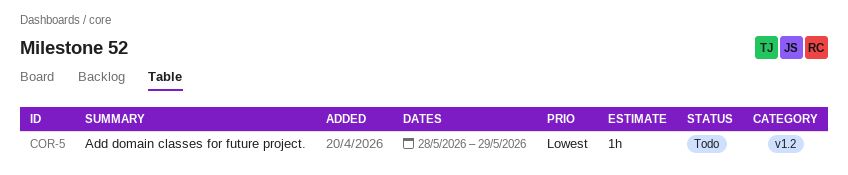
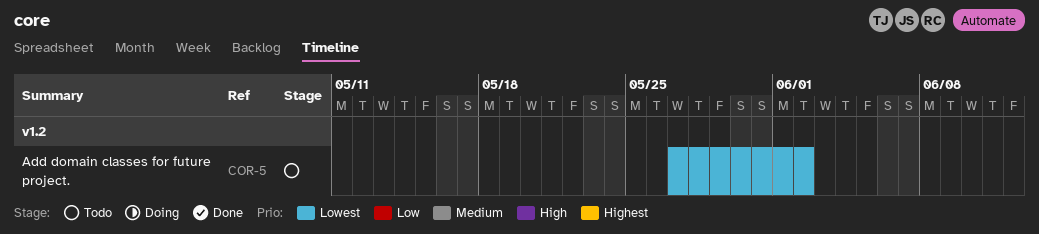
COR-5, start: May 28 -> May 27
COR-5, due: May 29 -> Jun 2

